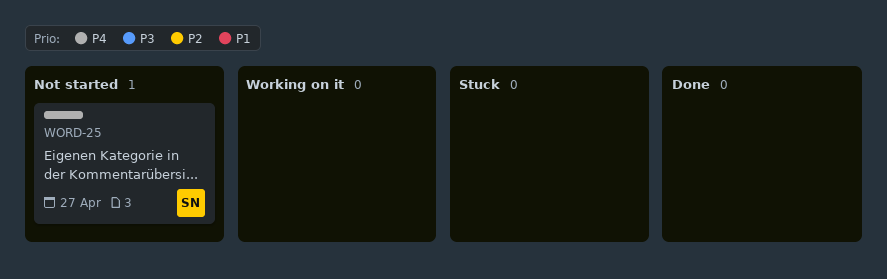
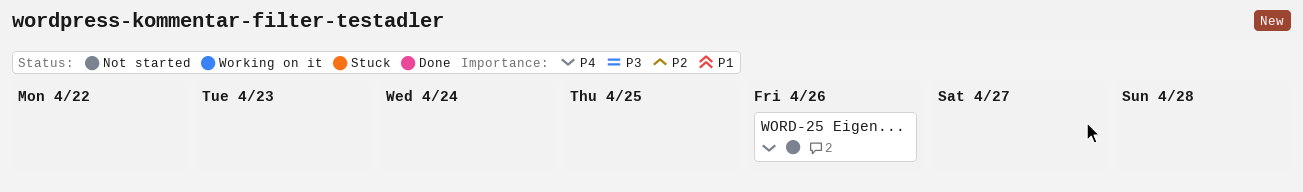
WORD-25, due: Apr 27 -> Apr 26

